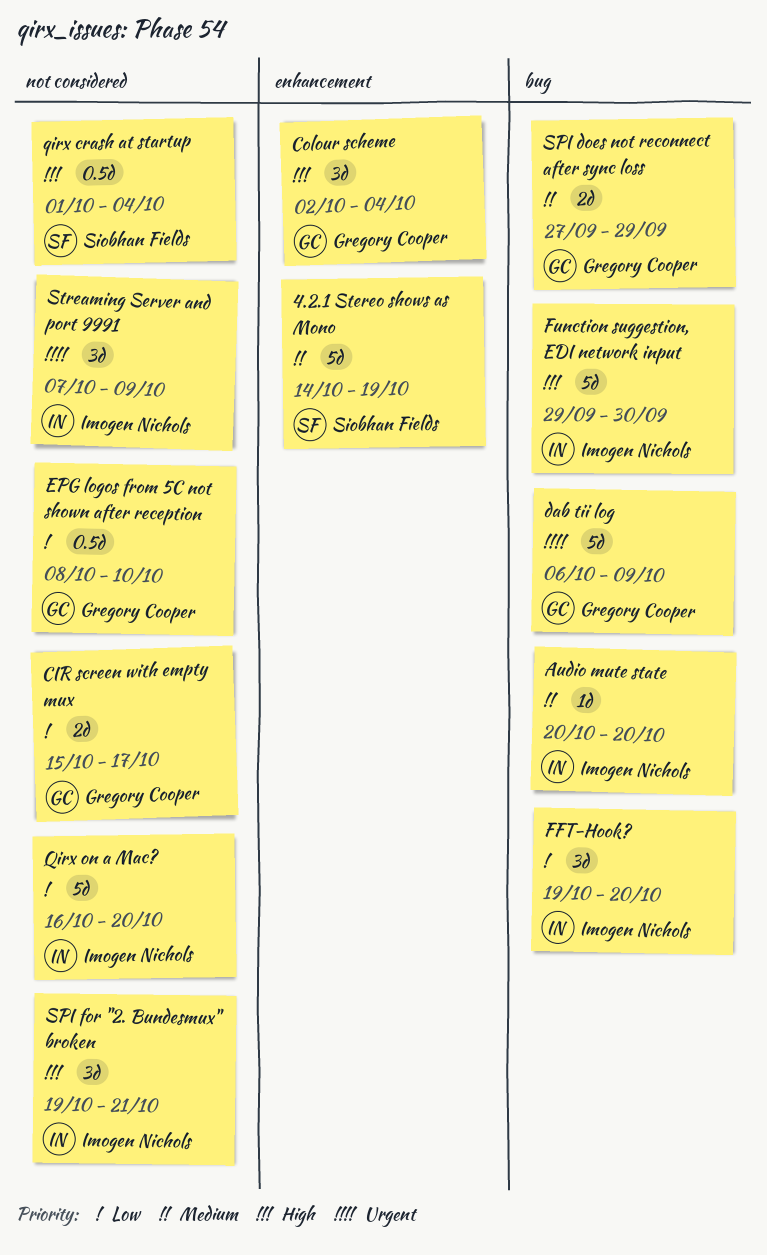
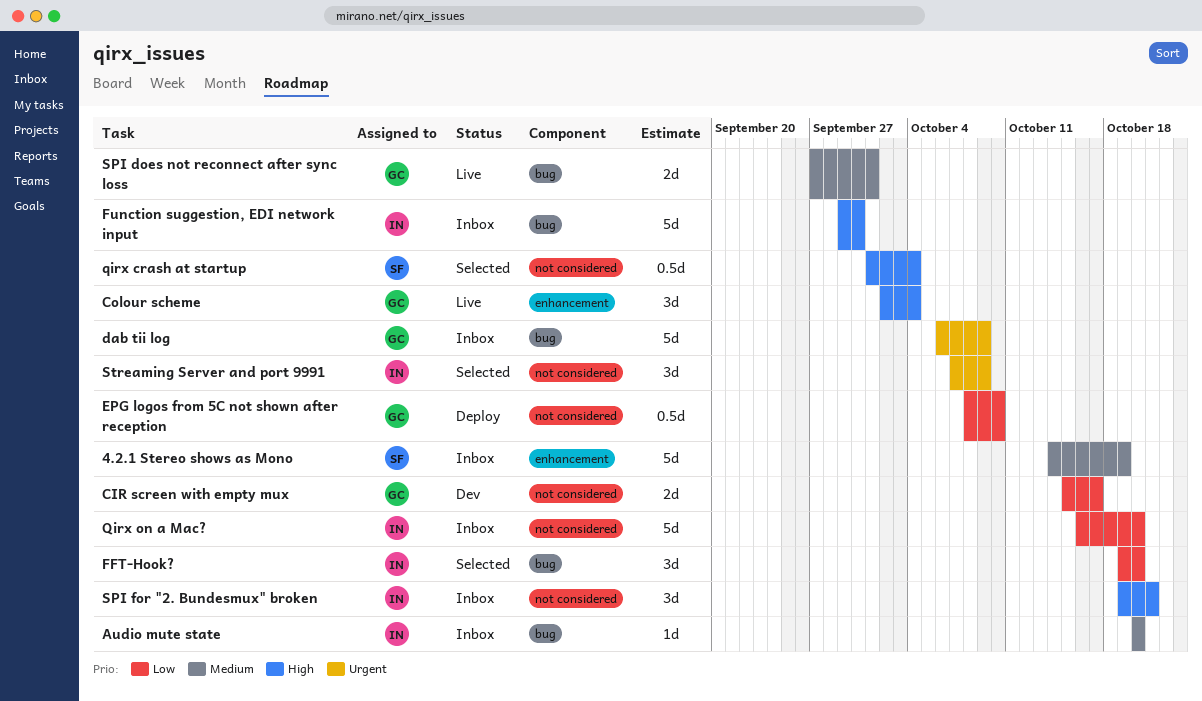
SPI does not reconnect after sync loss, due: Sep 29 -> Oct 1

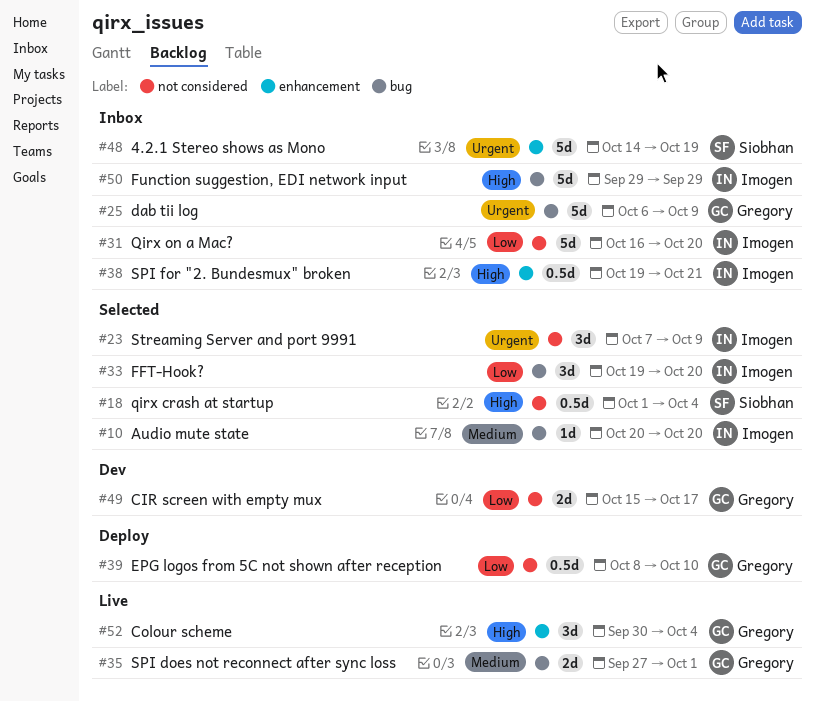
4.2.1 Stereo shows as Mono, priority: Medium -> Urgent
Audio mute state, status: Inbox -> Selected
Colour scheme, start: Oct 2 -> Sep 30
Function suggestion, EDI network input, due: Sep 30 -> Sep 29
SPI for "2. Bundesmux" broken, label: not considered -> enhancement
SPI for "2. Bundesmux" broken, estimate: 3d -> 0.5d

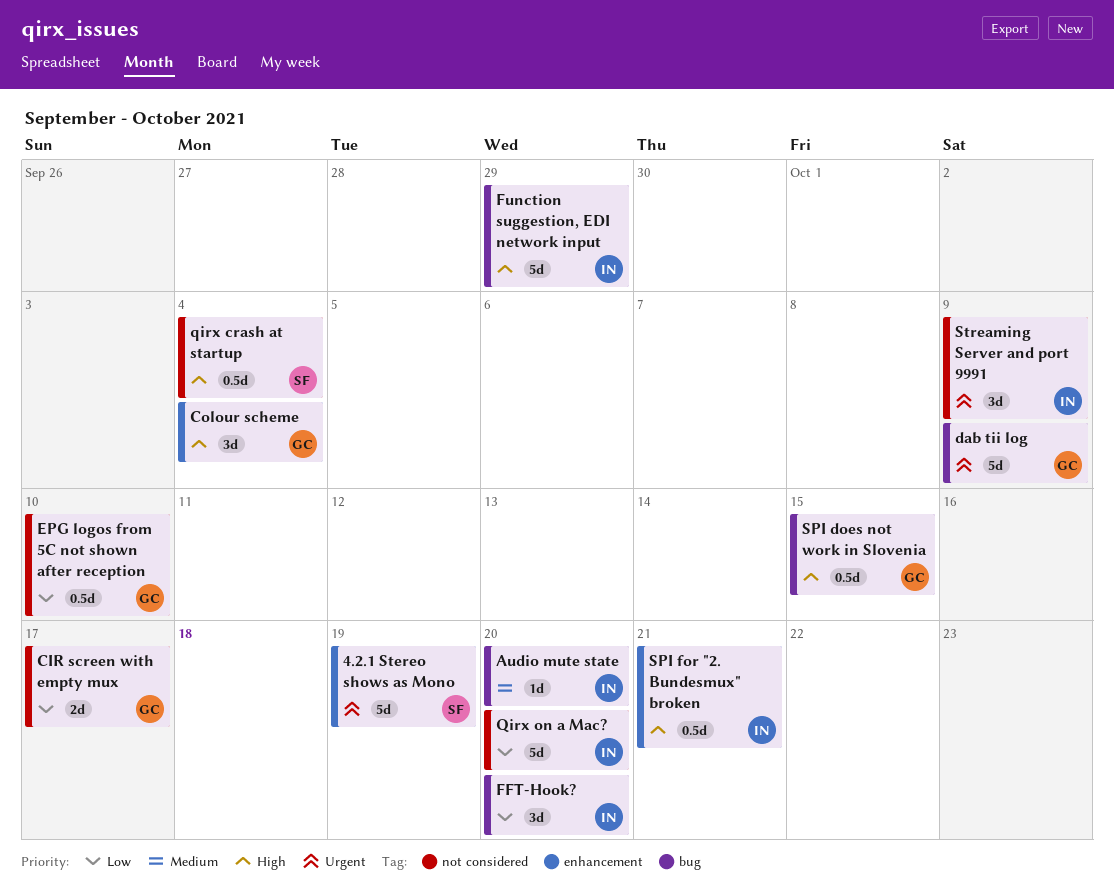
SPI does not reconnect after sync loss: present -> none
SPI does not work in Slovenia: none -> present

